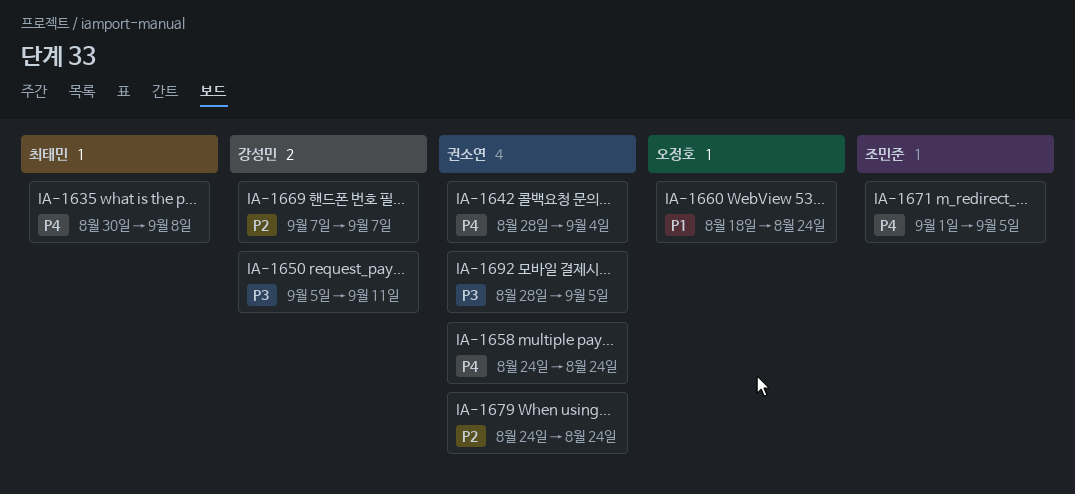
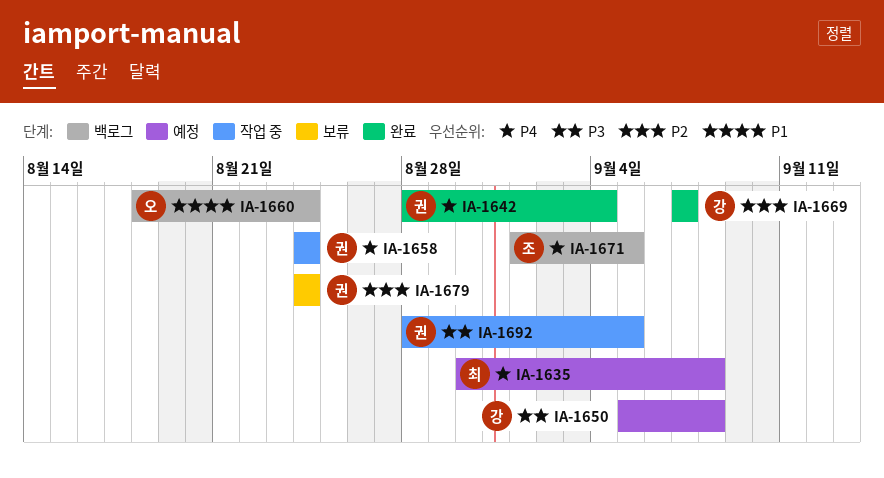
IA-1650, due: Sep 11 -> Sep 8

